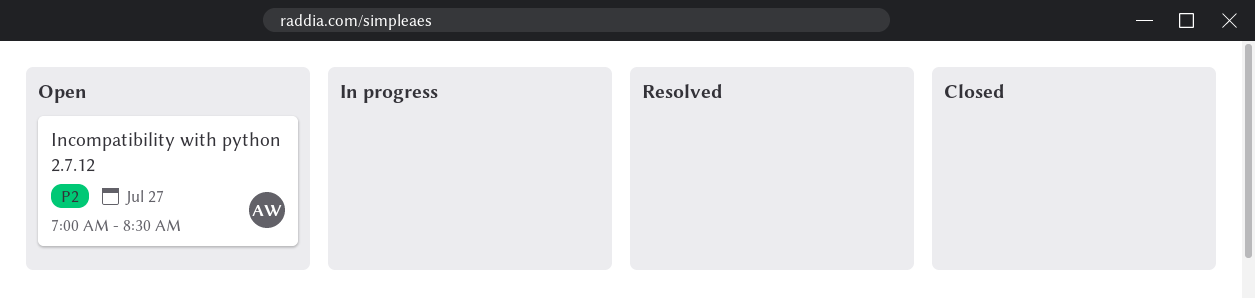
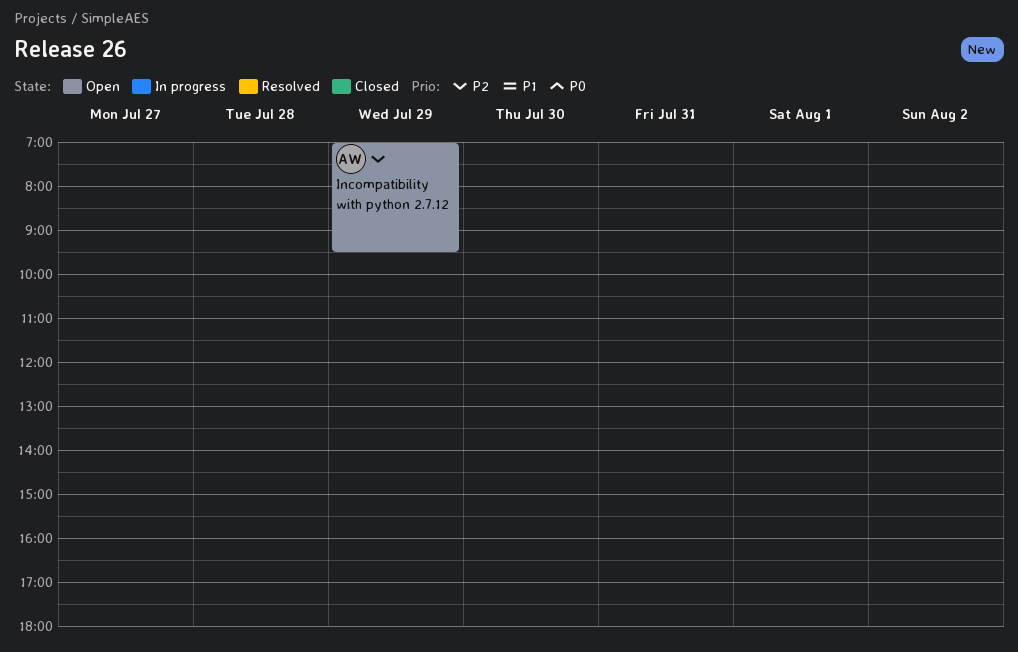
Incompatibility with python 2.7.12, day: Jul 27 -> Jul 29
Incompatibility with python 2.7.12, ends: 08:30 -> 09:30

